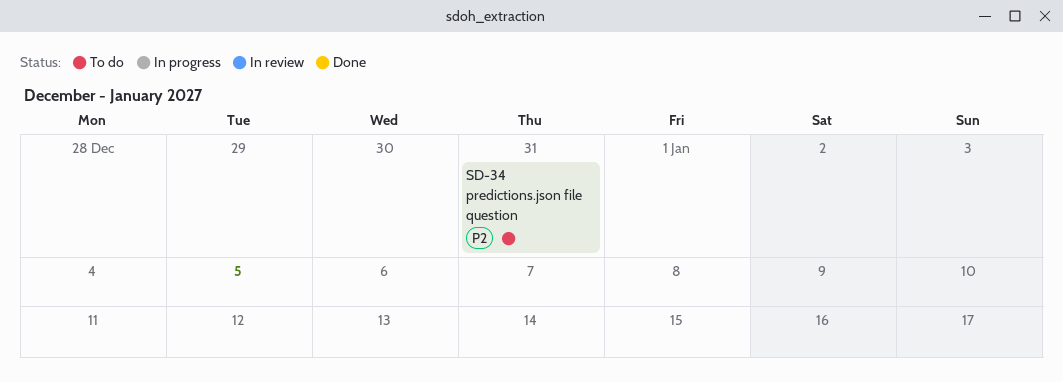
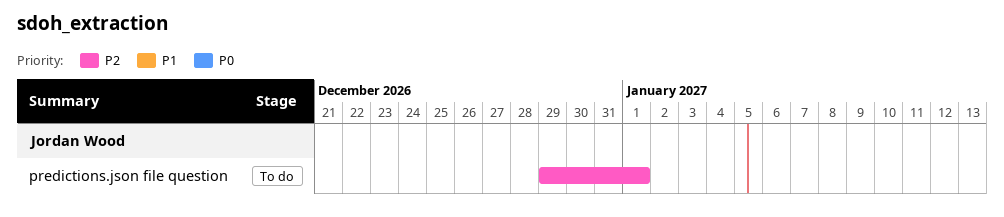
predictions.json file question, due: Dec 31 -> Jan 1

